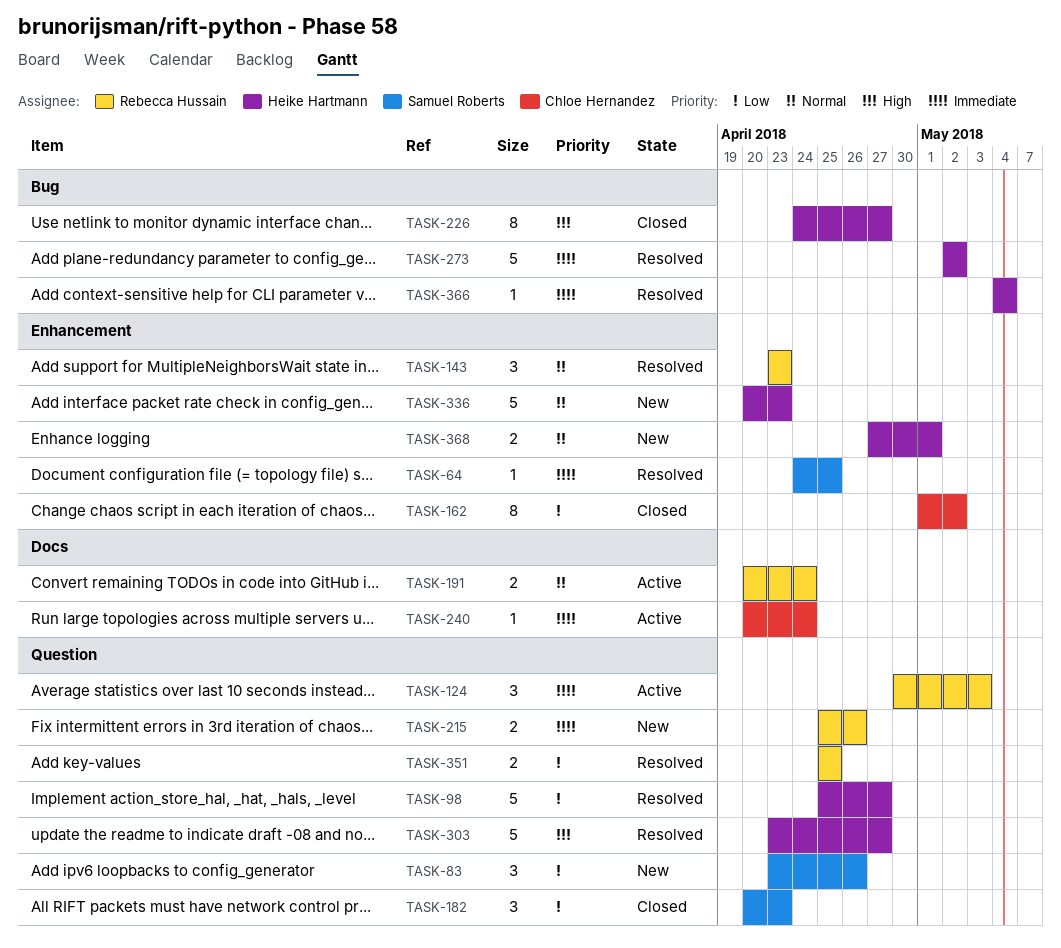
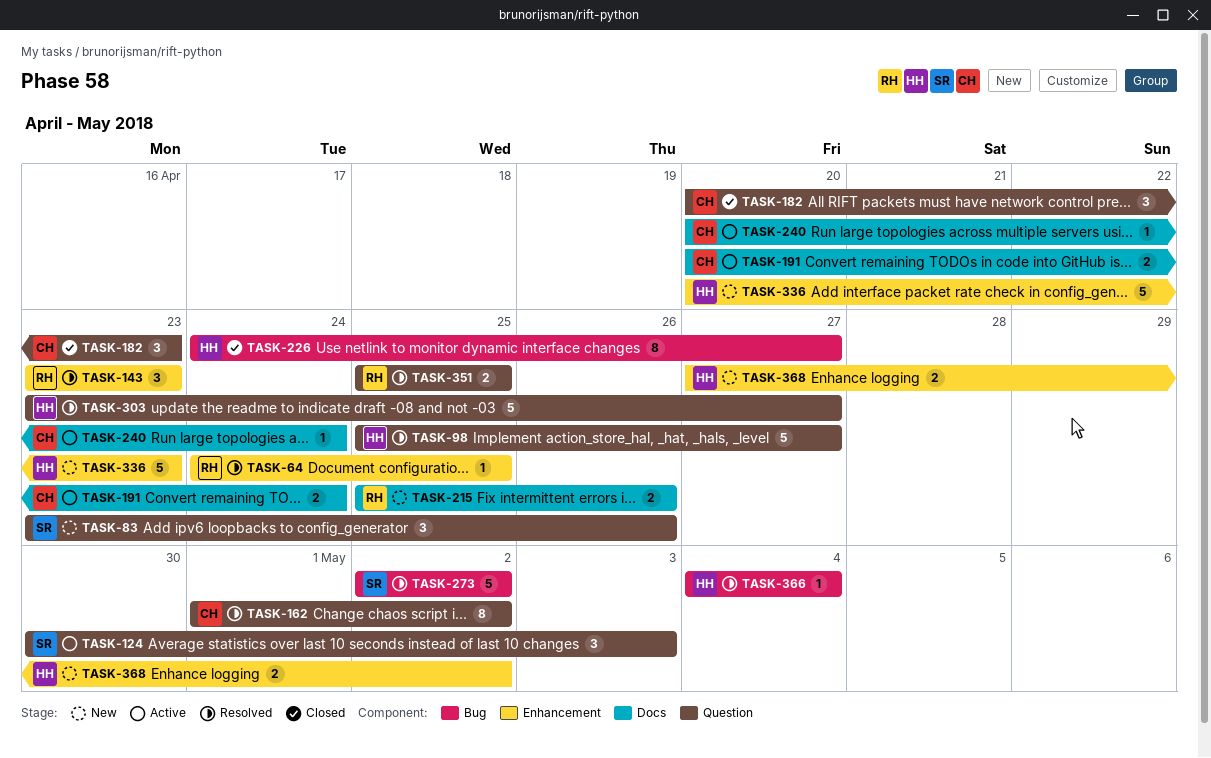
TASK-64, owner: Samuel Roberts -> Rebecca Hussain
TASK-124, owner: Rebecca Hussain -> Samuel Roberts
TASK-162, status: Closed -> Resolved
TASK-162, label: Enhancement -> Question
TASK-182, owner: Samuel Roberts -> Chloe Hernandez
TASK-191, owner: Rebecca Hussain -> Chloe Hernandez
TASK-215, label: Question -> Docs
TASK-273, owner: Heike Hartmann -> Samuel Roberts
TASK-368, due: May 1 -> May 2

